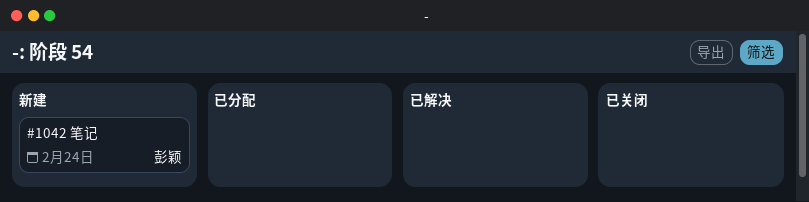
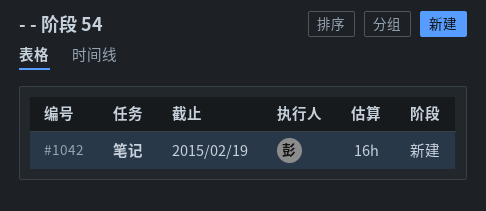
#1042, due: Feb 24 -> Feb 19

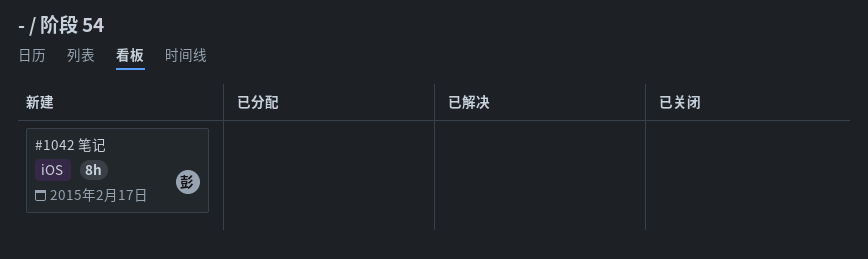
#1042, estimate: 16h -> 8h
#1042, due: Feb 19 -> Feb 17

